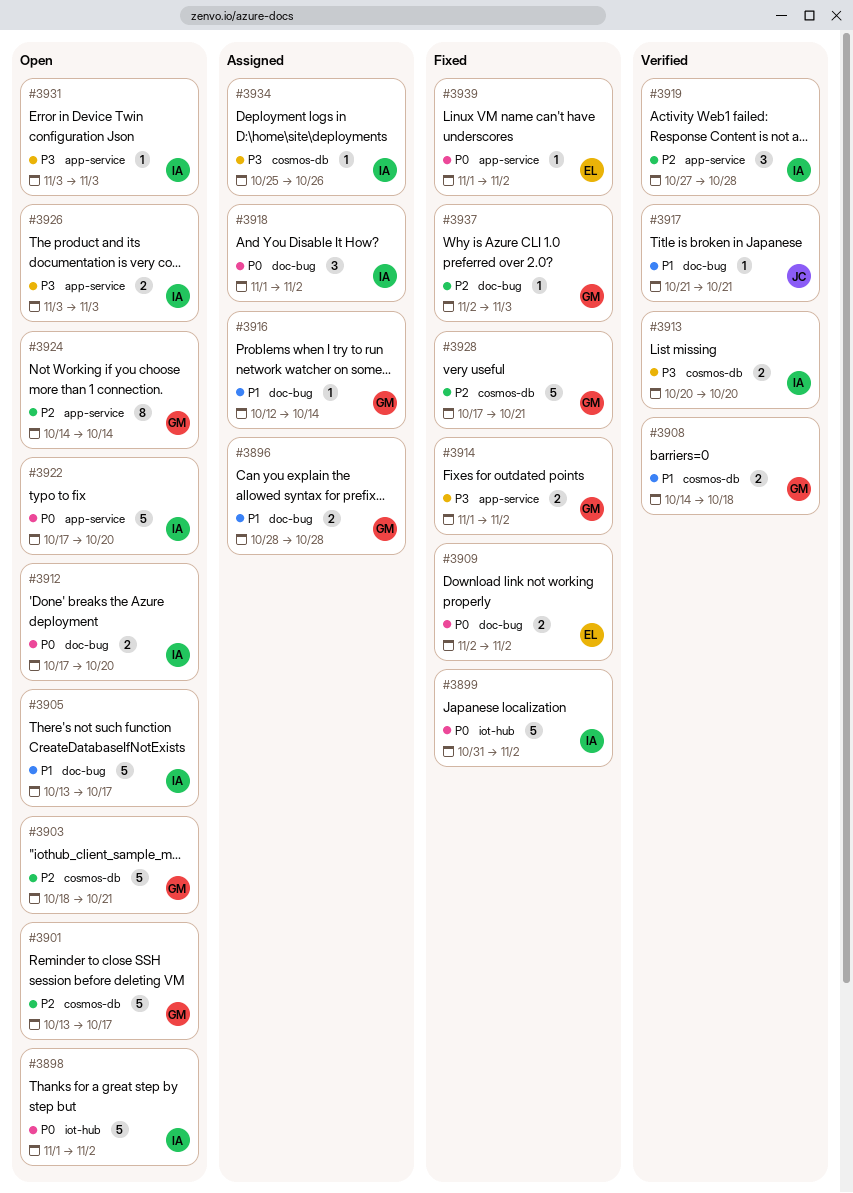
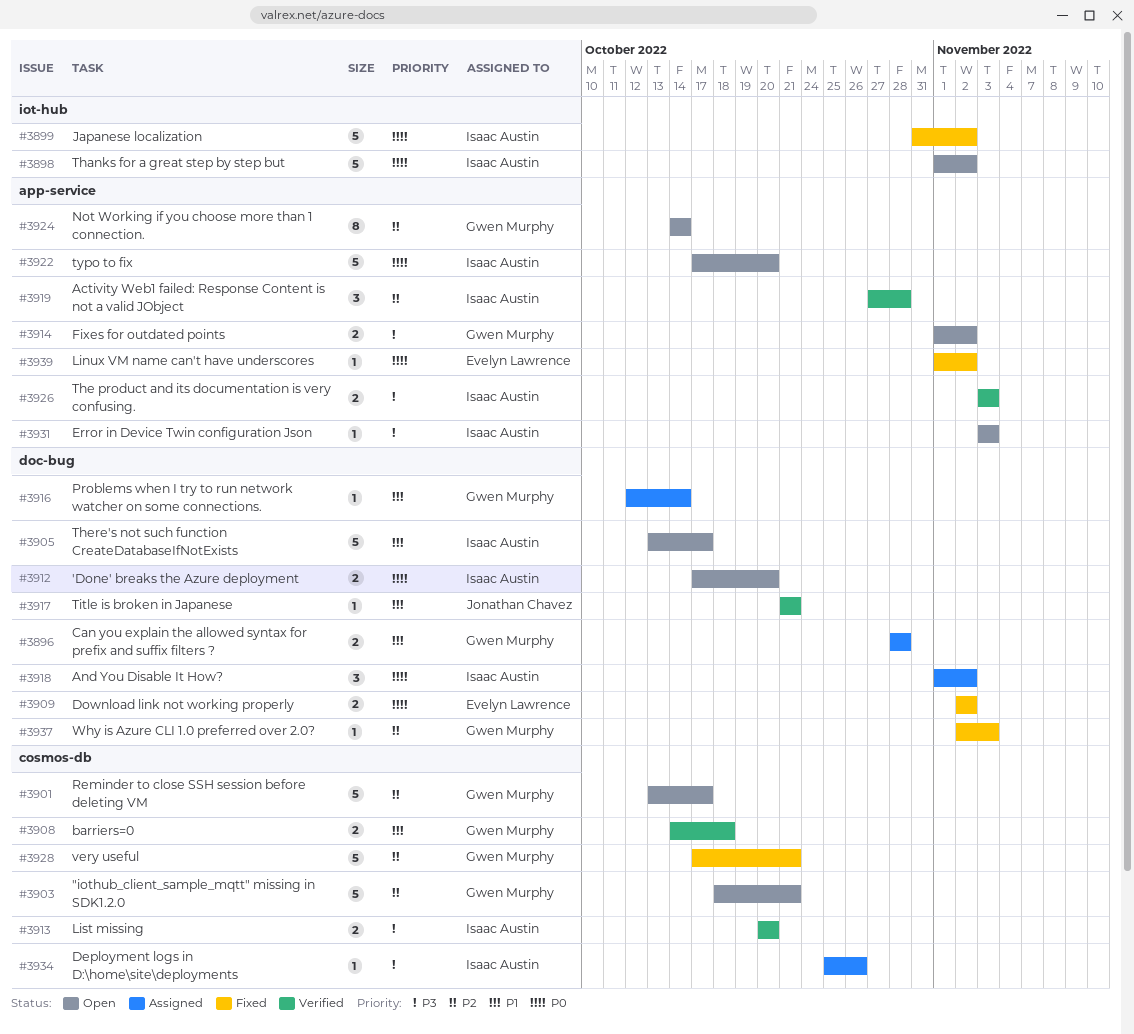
#3914, status: Fixed -> Open
#3926, status: Open -> Verified

